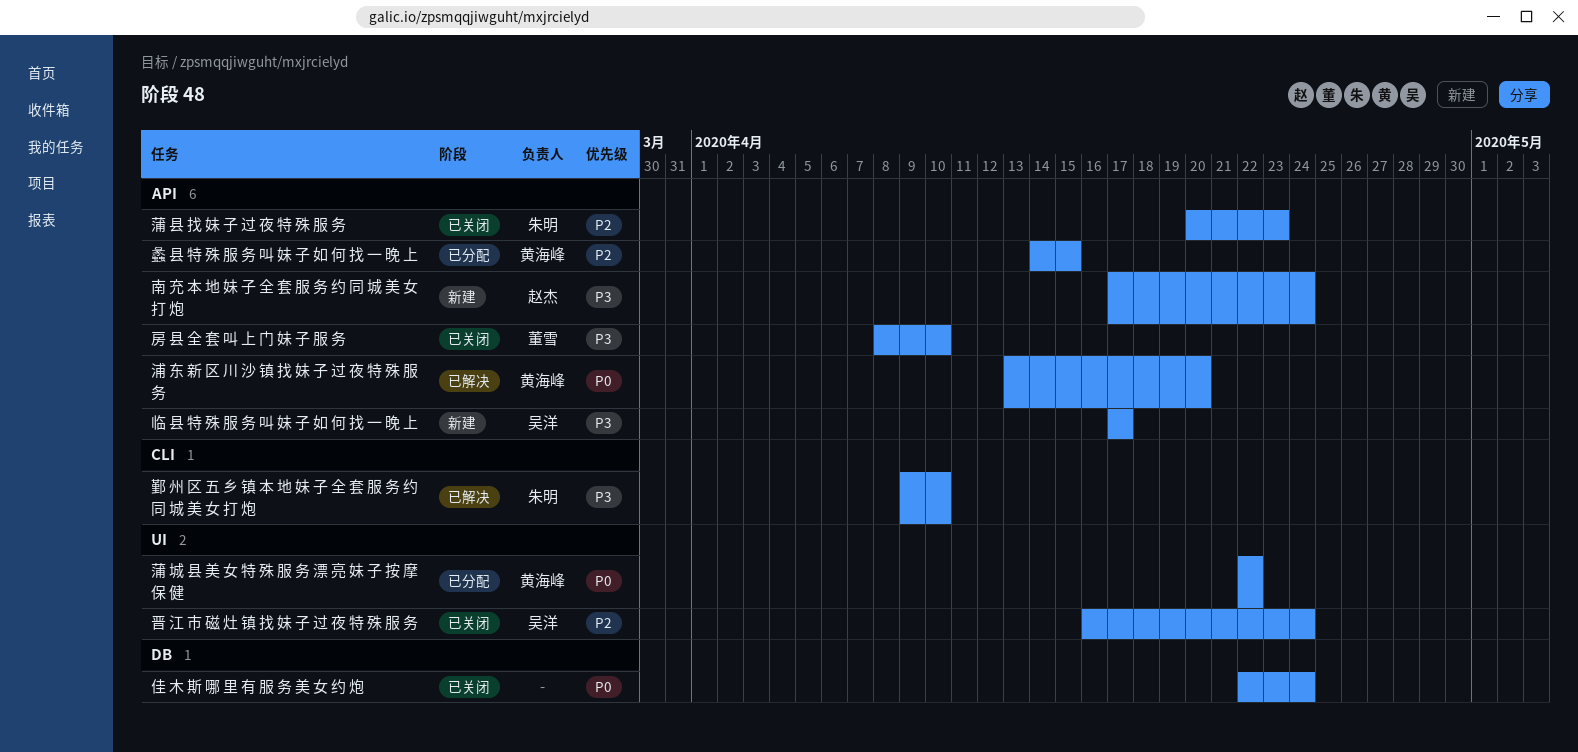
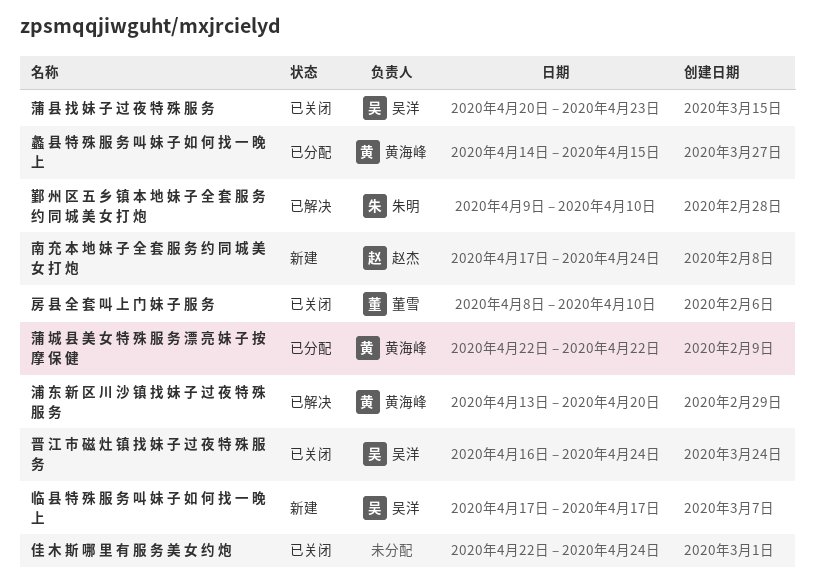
蒲 县 找 妹 子 过 夜 特 殊 服 务, owner: 朱明 -> 吴洋

